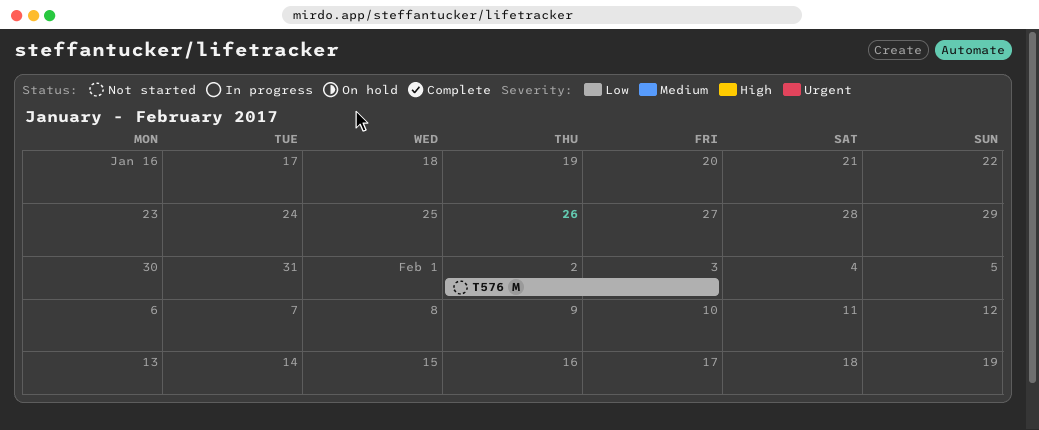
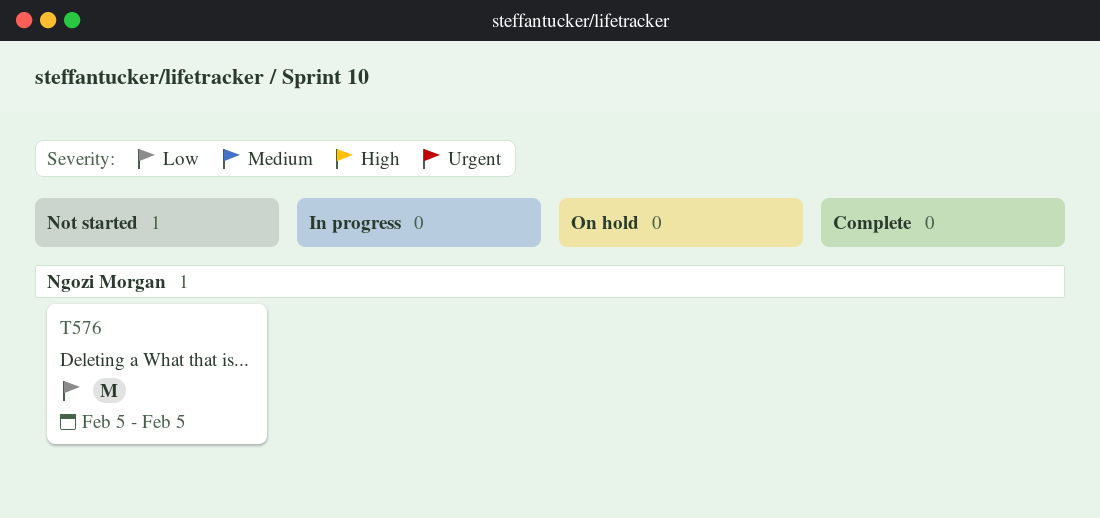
T576, start: Feb 2 -> Feb 5
T576, due: Feb 3 -> Feb 5

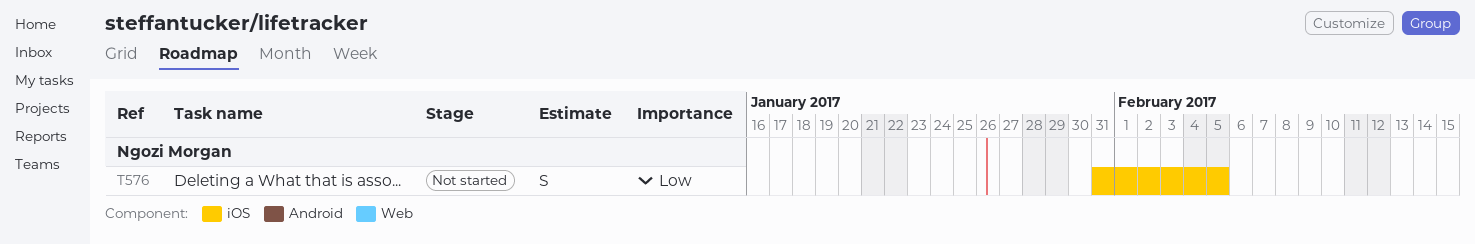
T576, estimate: M -> S
T576, start: Feb 5 -> Jan 31

